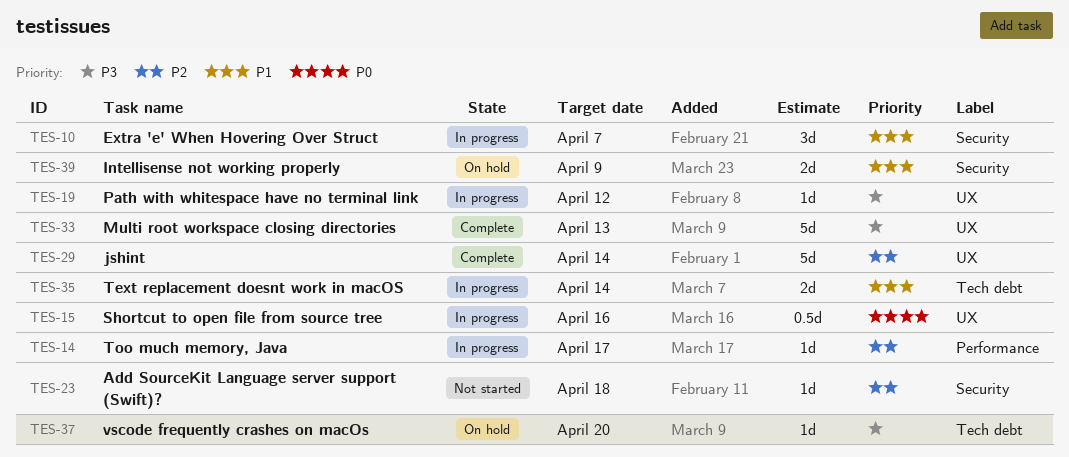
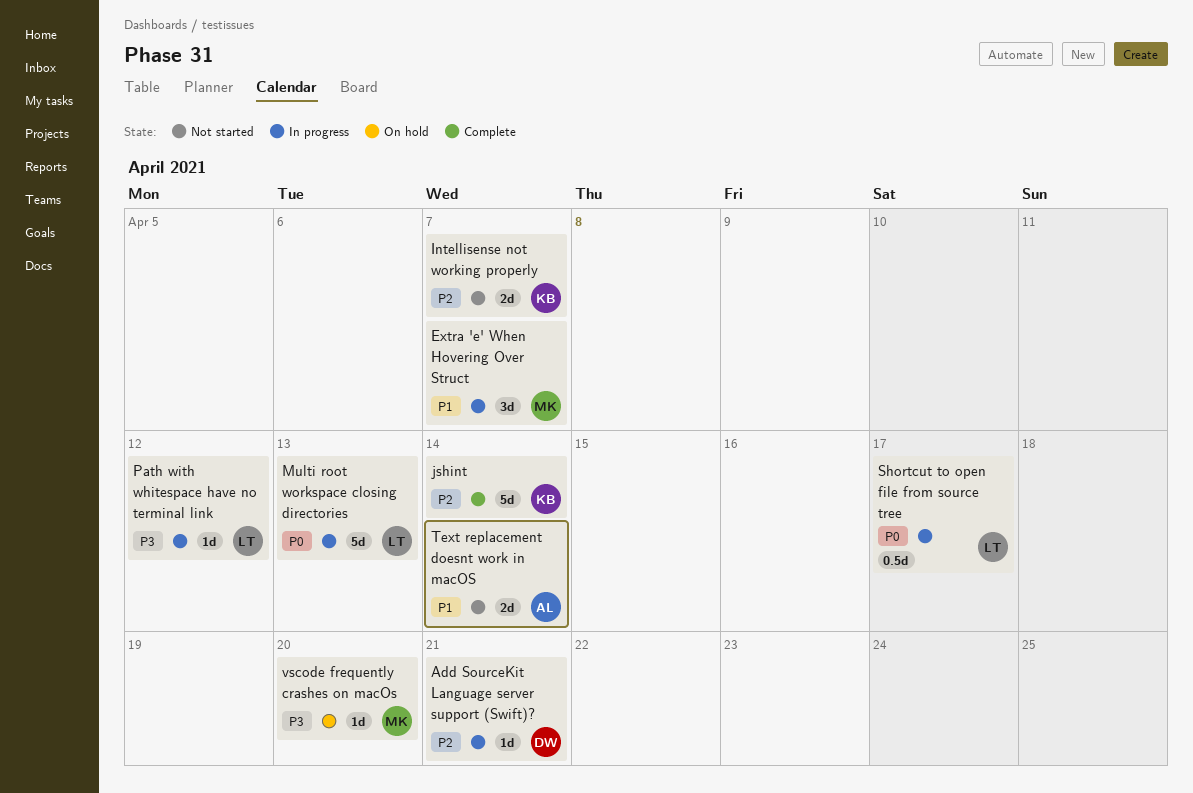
Add SourceKit Language server support (Swift)?, status: Not started -> In progress
Add SourceKit Language server support (Swift)?, due: Apr 18 -> Apr 21
Intellisense not working properly, status: On hold -> Not started
Intellisense not working properly, priority: P1 -> P2
Intellisense not working properly, due: Apr 9 -> Apr 7
Multi root workspace closing directories, status: Complete -> In progress
Multi root workspace closing directories, priority: P3 -> P0
Shortcut to open file from source tree, due: Apr 16 -> Apr 17
Text replacement doesnt work in macOS, status: In progress -> Not started
Too much memory, Java: present -> none

